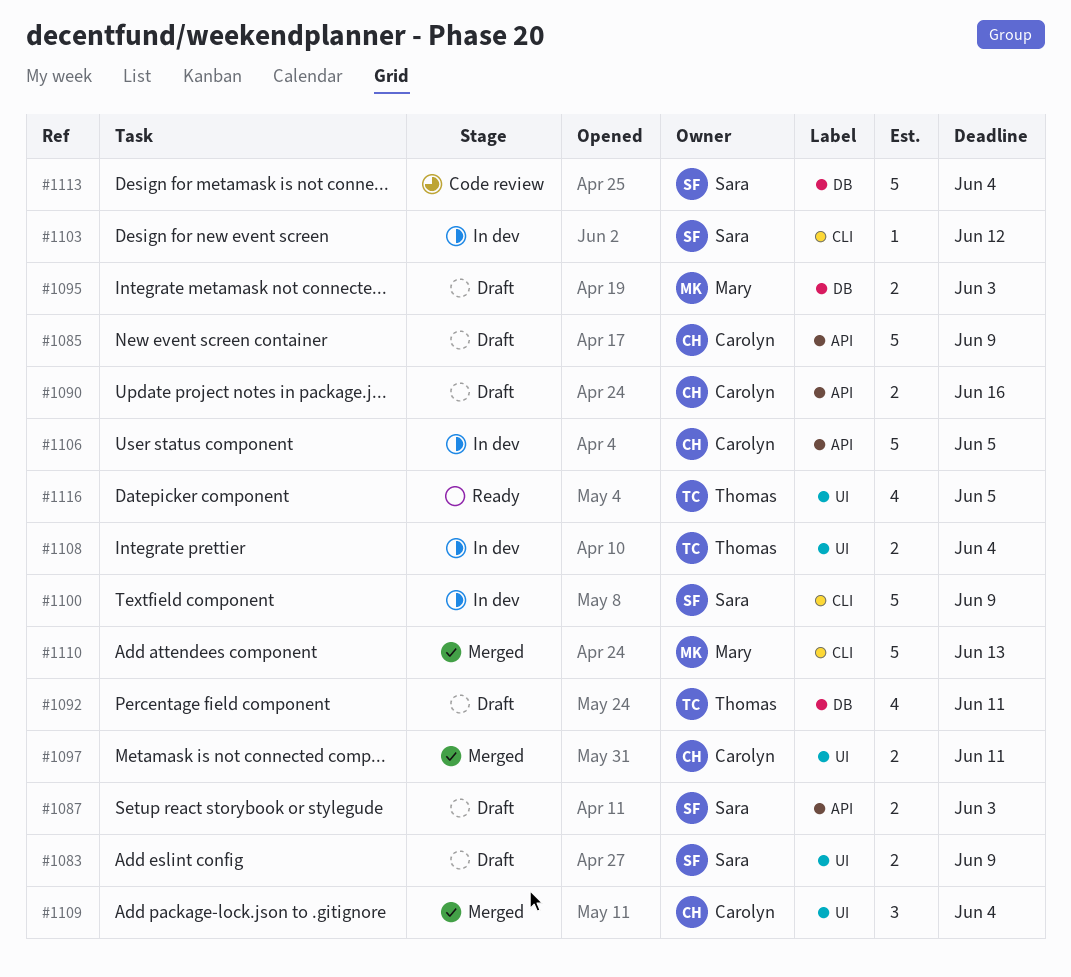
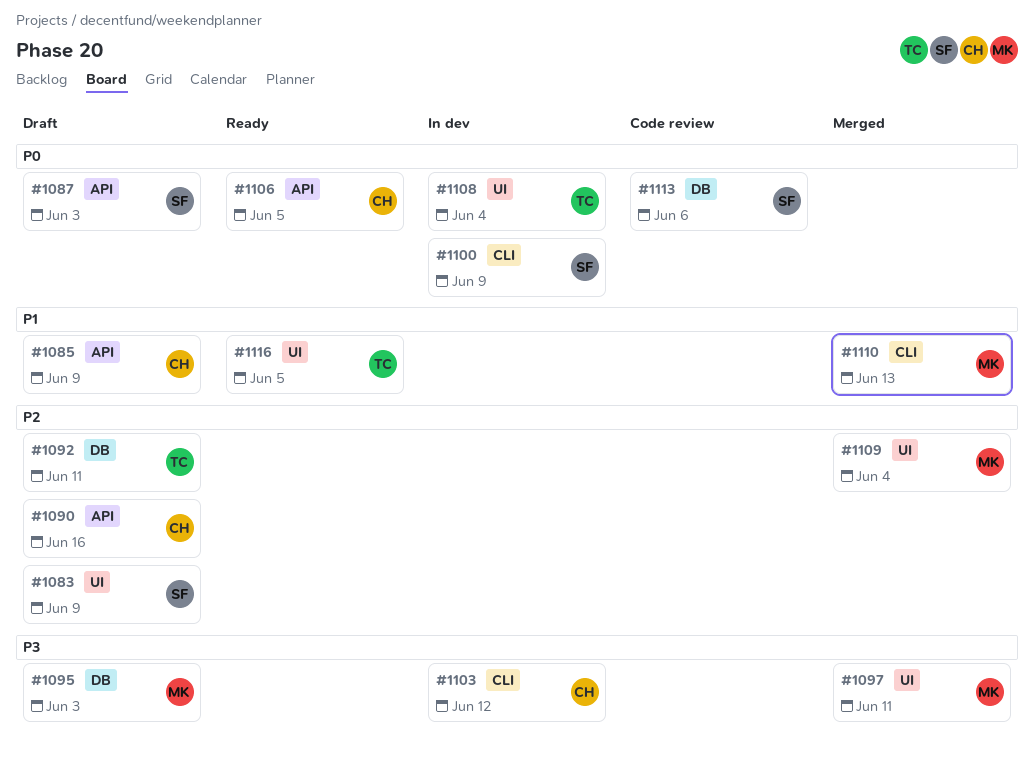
#1097, owner: Carolyn -> Mary
#1103, owner: Sara -> Carolyn
#1106, status: In dev -> Ready
#1109, owner: Carolyn -> Mary
#1113, due: Jun 4 -> Jun 6

